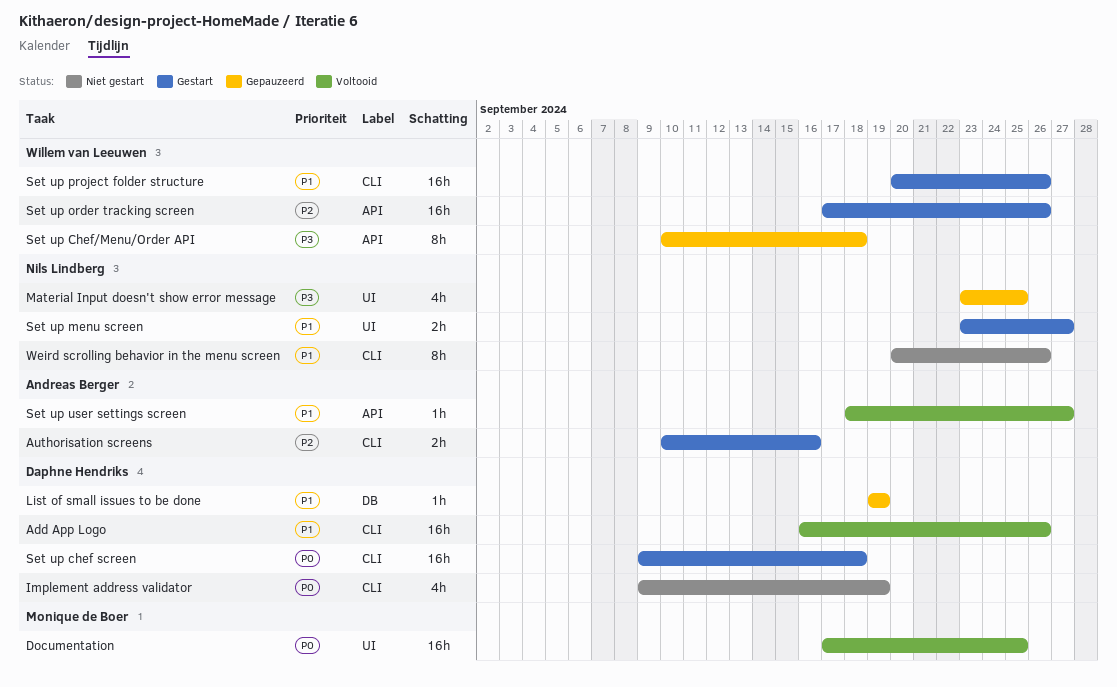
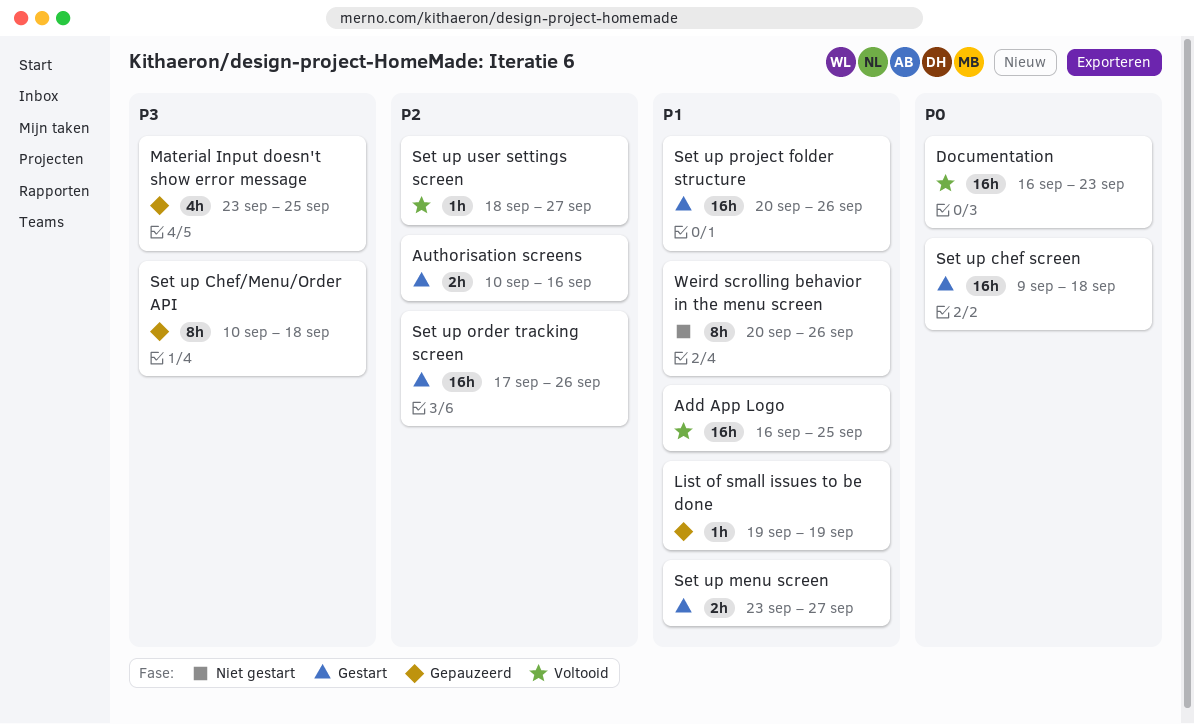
Add App Logo, due: Sep 26 -> Sep 25
Documentation, start: Sep 17 -> Sep 16
Documentation, due: Sep 25 -> Sep 23
Implement address validator: present -> none
Set up user settings screen, priority: P1 -> P2

